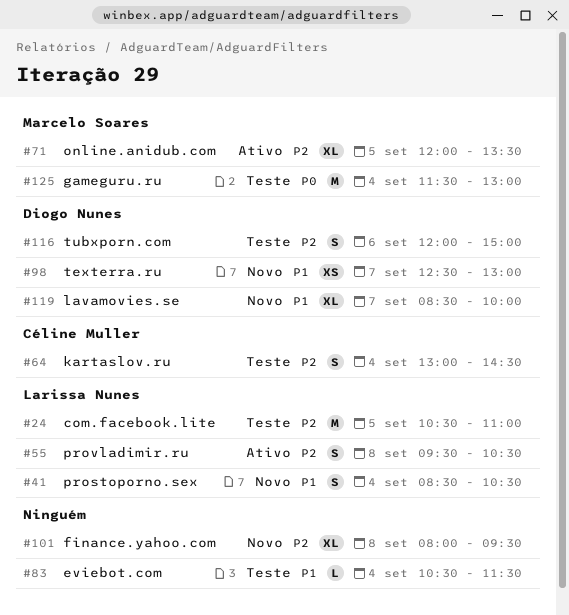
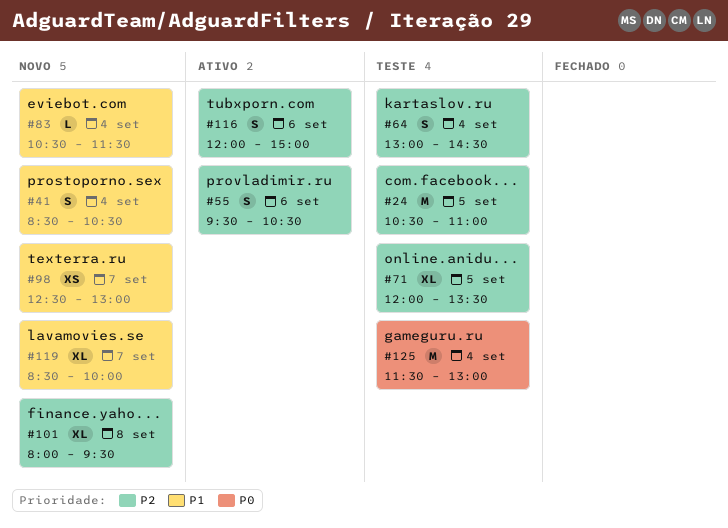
#55, day: Sep 8 -> Sep 6
#71, status: Ativo -> Teste
#83, status: Teste -> Novo
#116, status: Teste -> Ativo

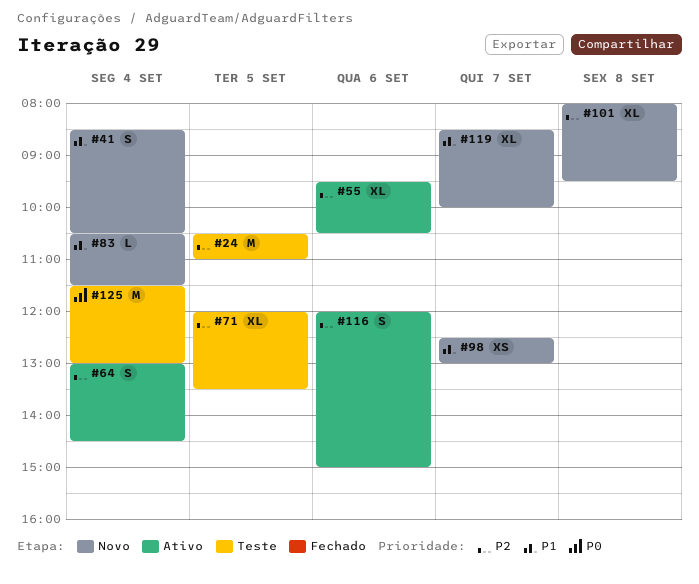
#55, estimate: S -> XL
#64, status: Teste -> Ativo

